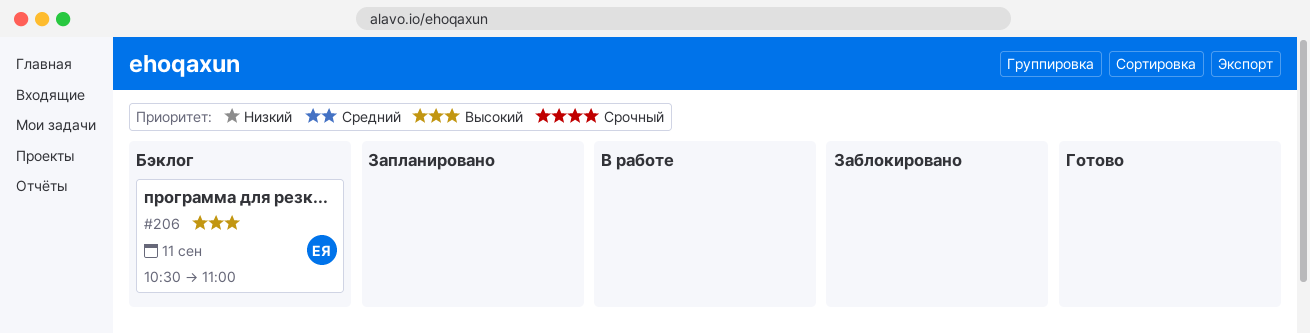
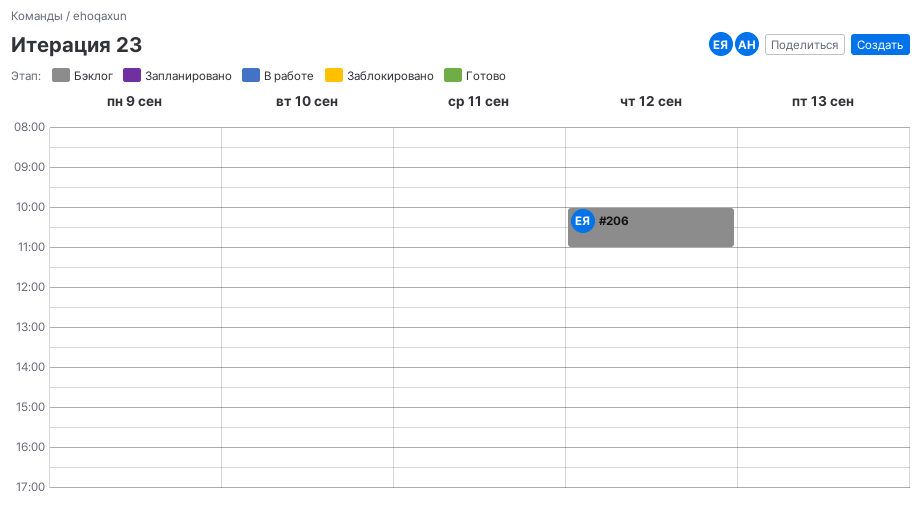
#206, day: Sep 11 -> Sep 12
#206, begins: 10:30 -> 10:00

